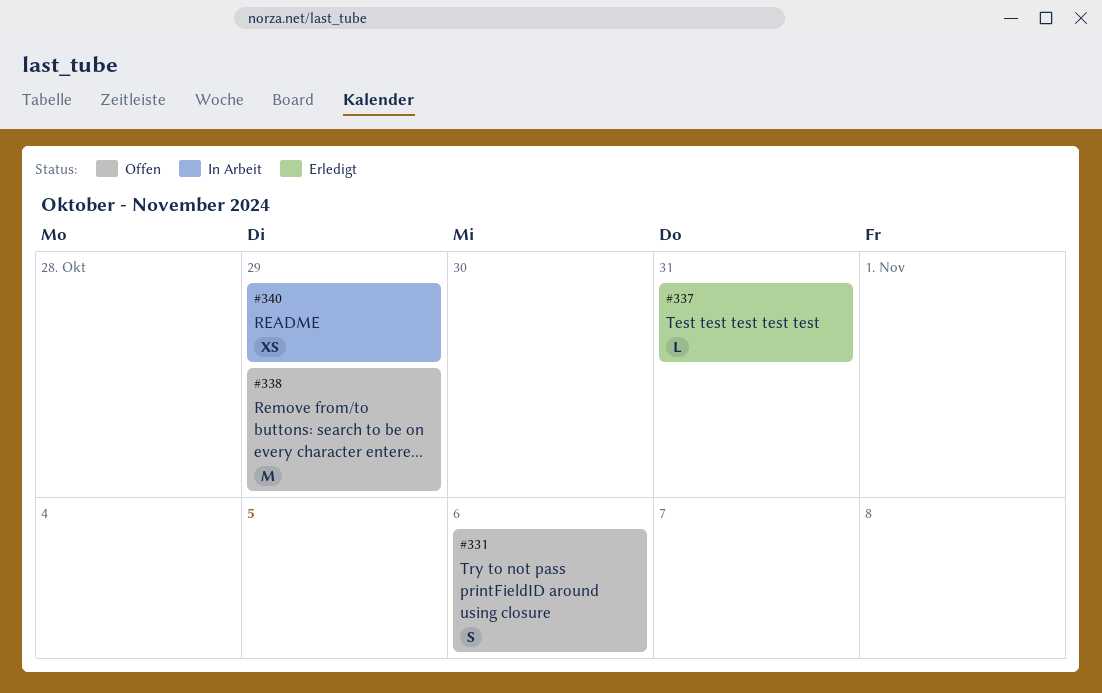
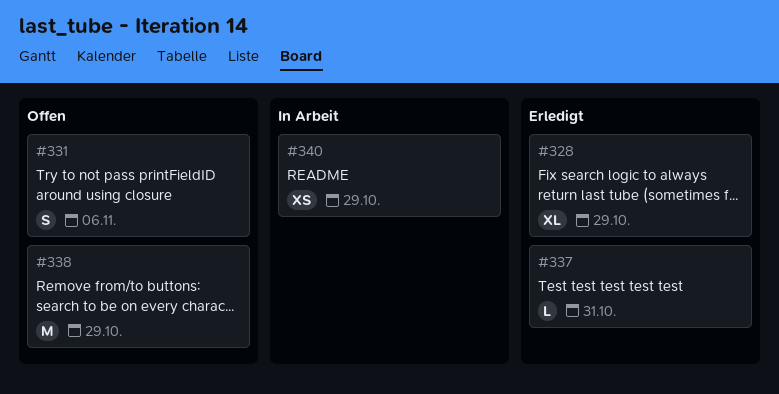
#328: none -> present

